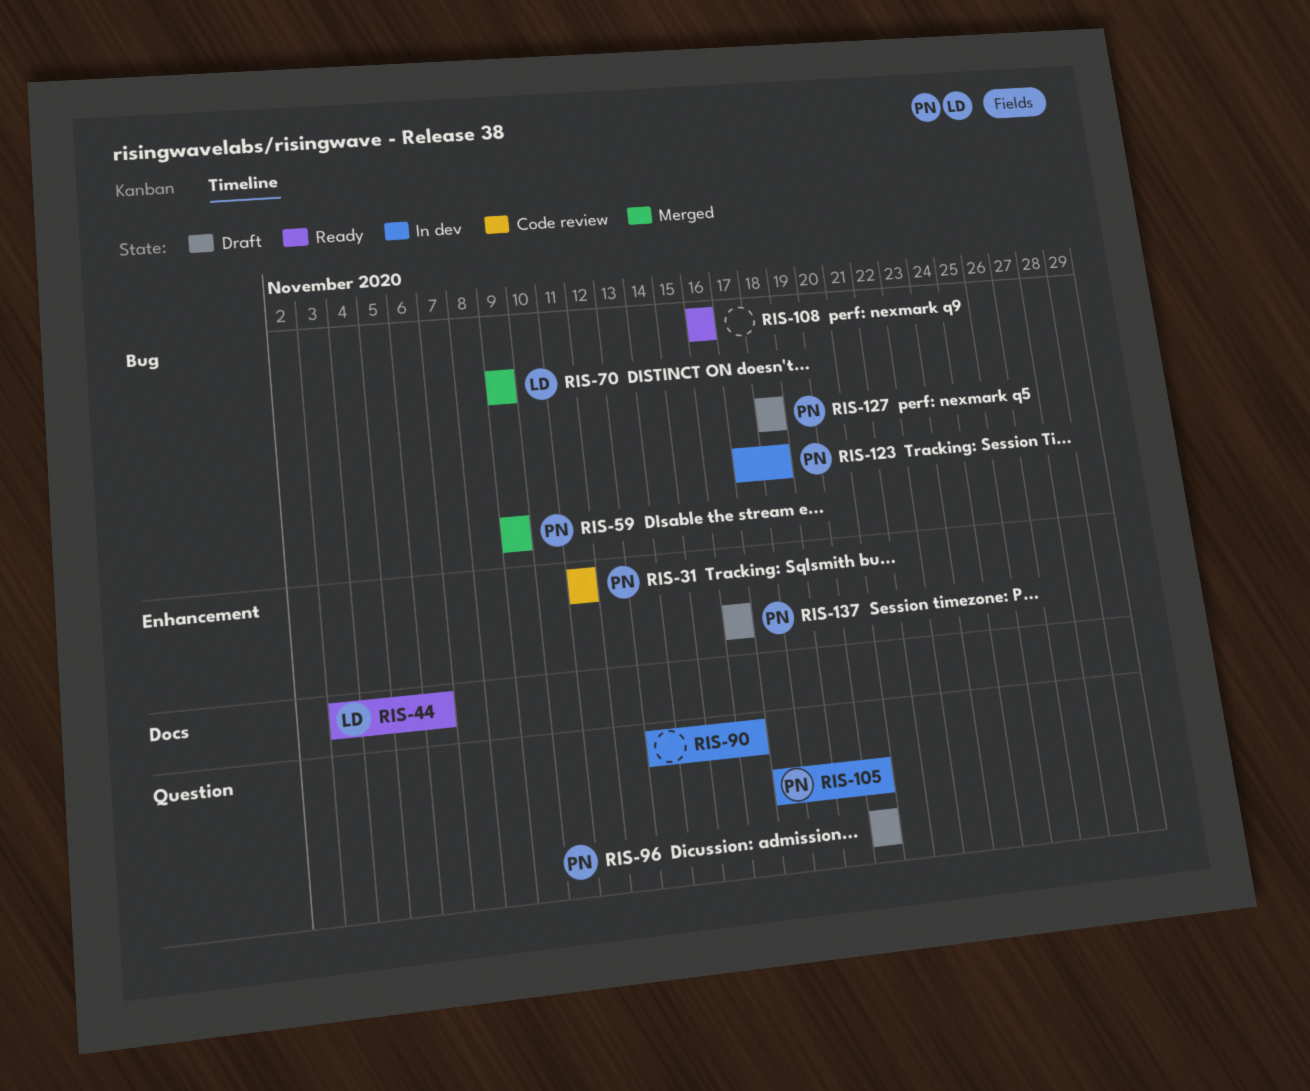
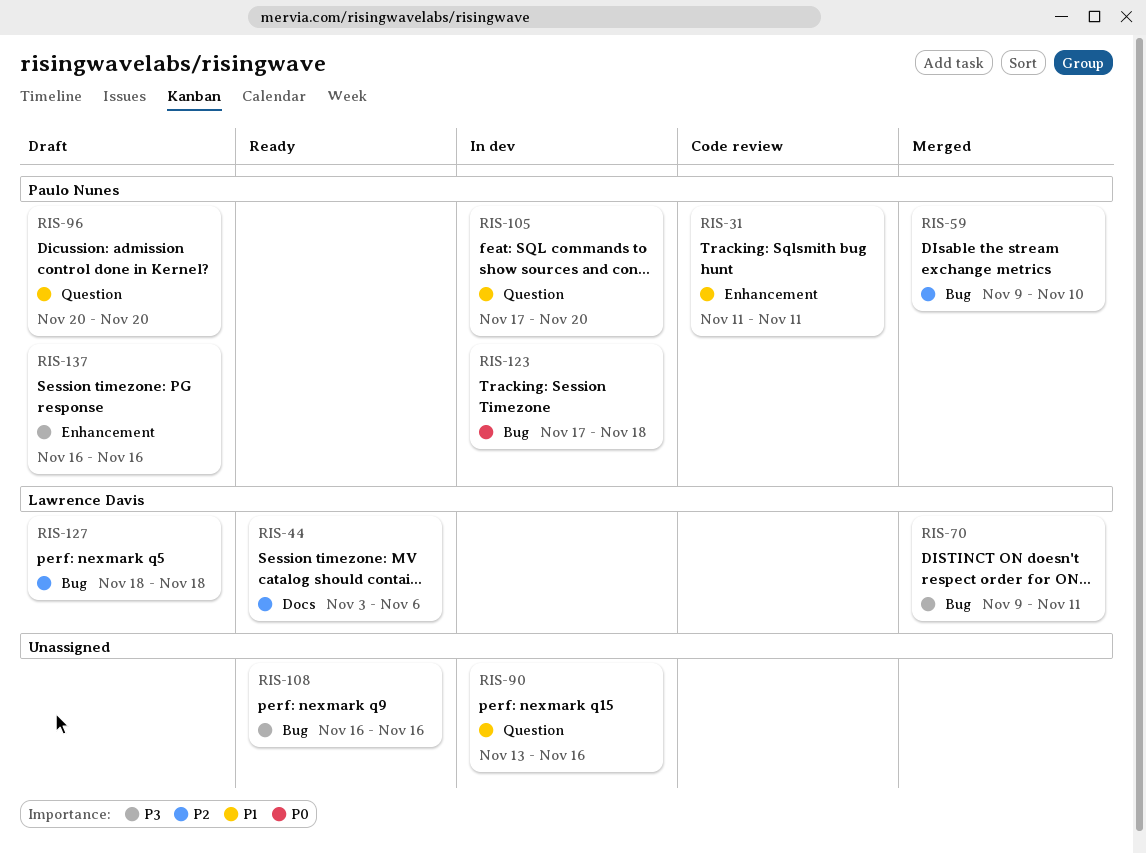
RIS-59, due: Nov 9 -> Nov 10
RIS-70, due: Nov 9 -> Nov 11
RIS-127, owner: Paulo Nunes -> Lawrence Davis

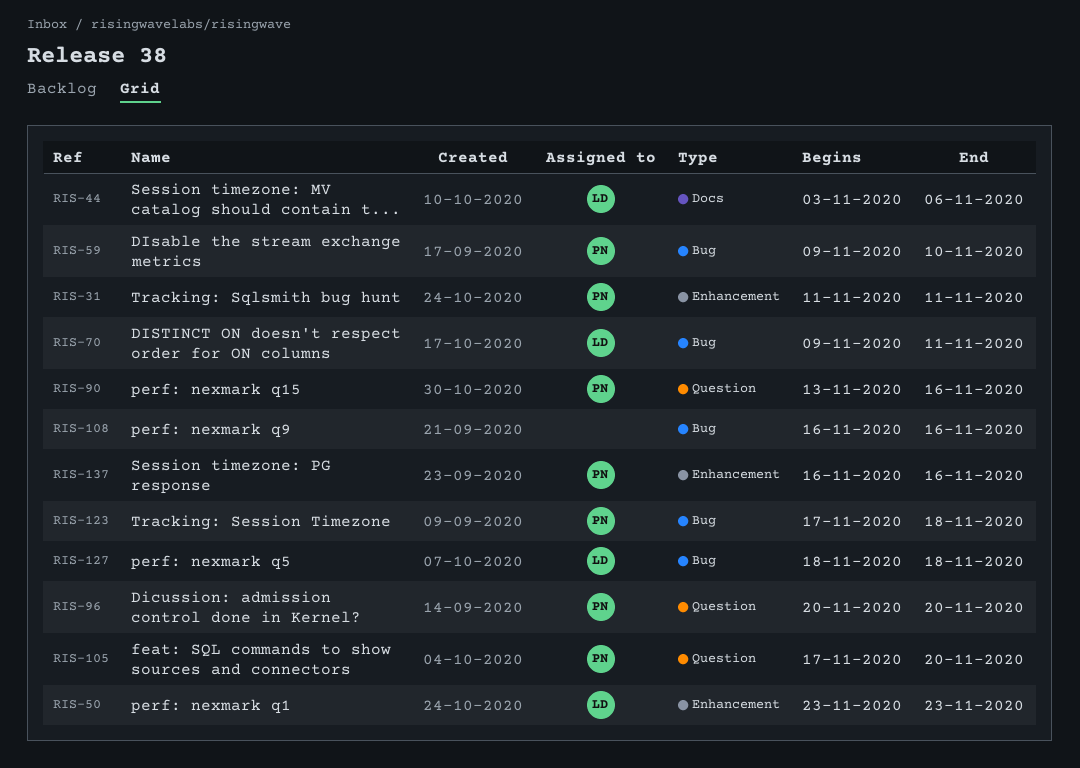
RIS-50: none -> present
RIS-90, owner: none -> Paulo Nunes

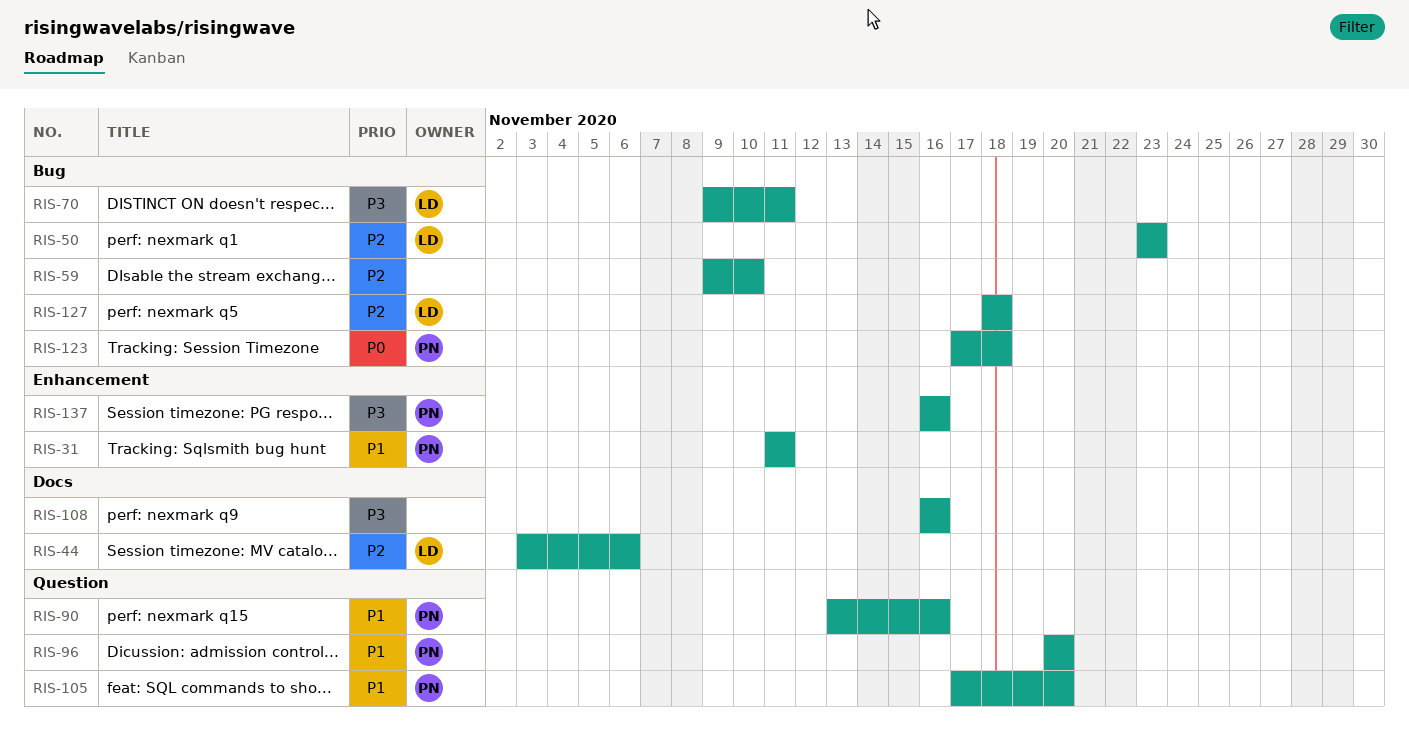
RIS-50, label: Enhancement -> Bug
RIS-59, owner: PN -> none
RIS-108, label: Bug -> Docs

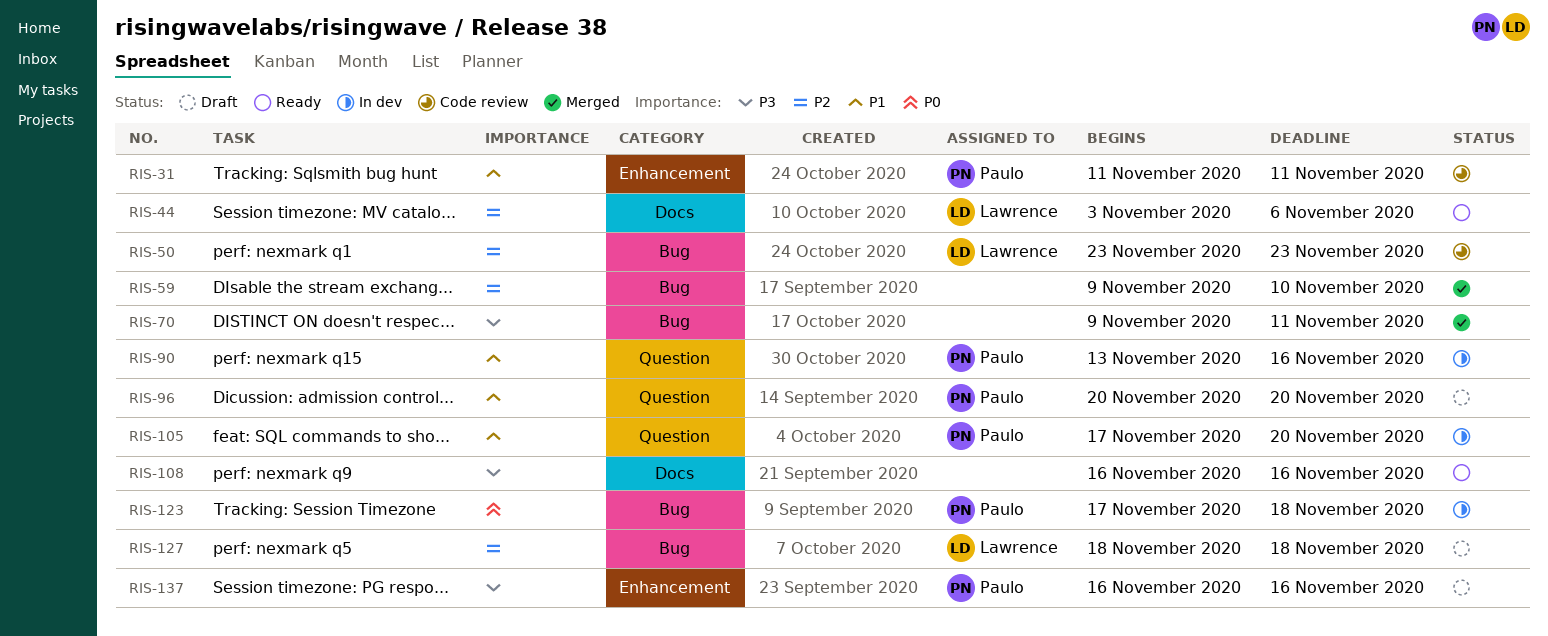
RIS-70, owner: Lawrence -> none

